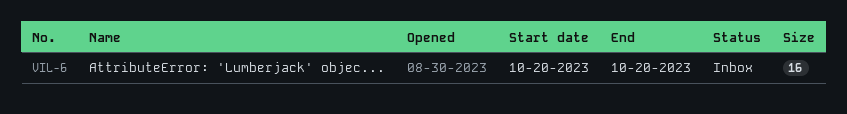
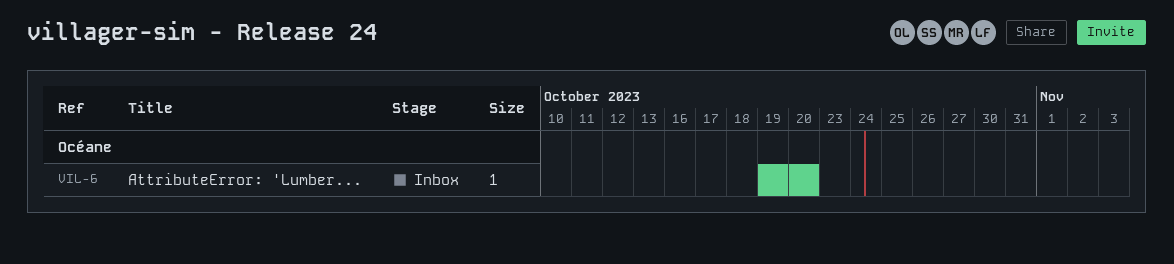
VIL-6, estimate: 16 -> 1
VIL-6, start: Oct 20 -> Oct 19

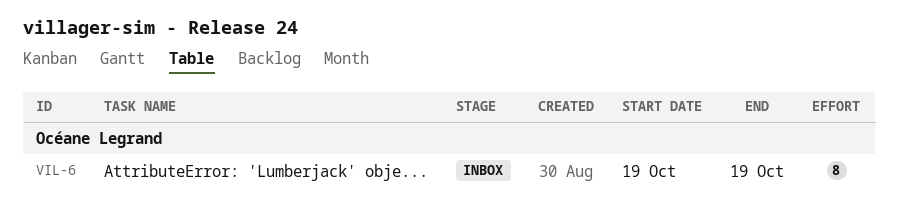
VIL-6, estimate: 1 -> 8
VIL-6, due: Oct 20 -> Oct 19

